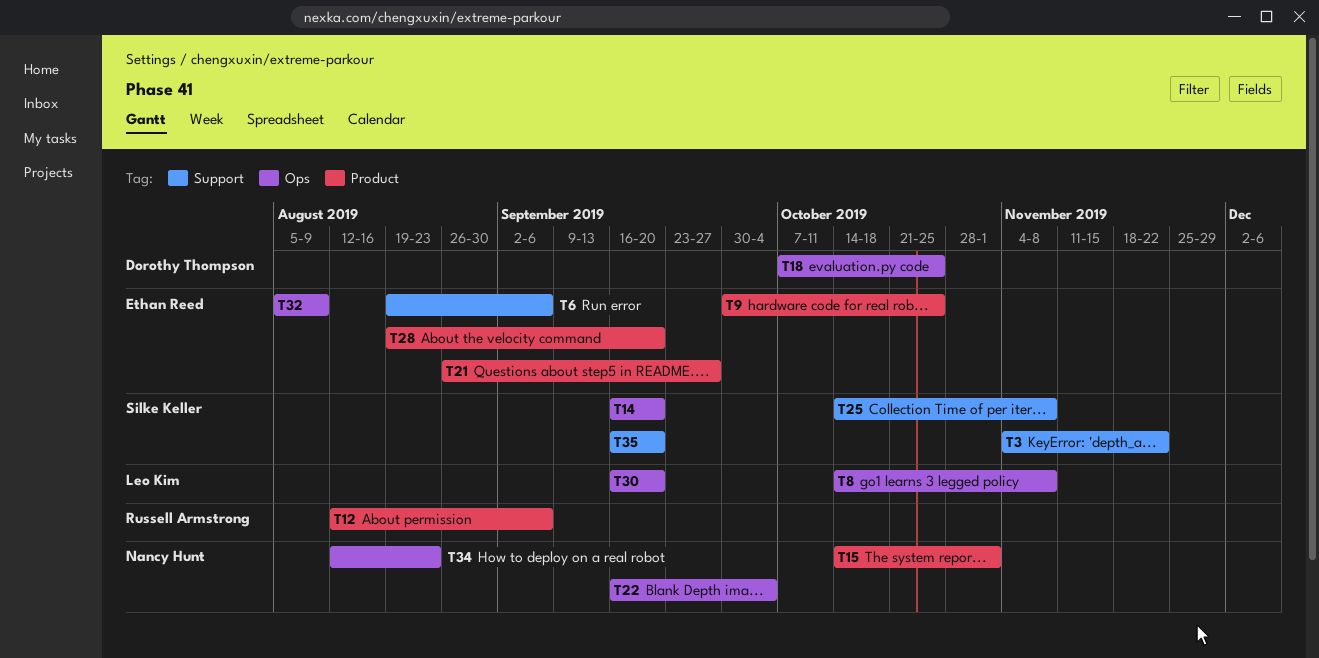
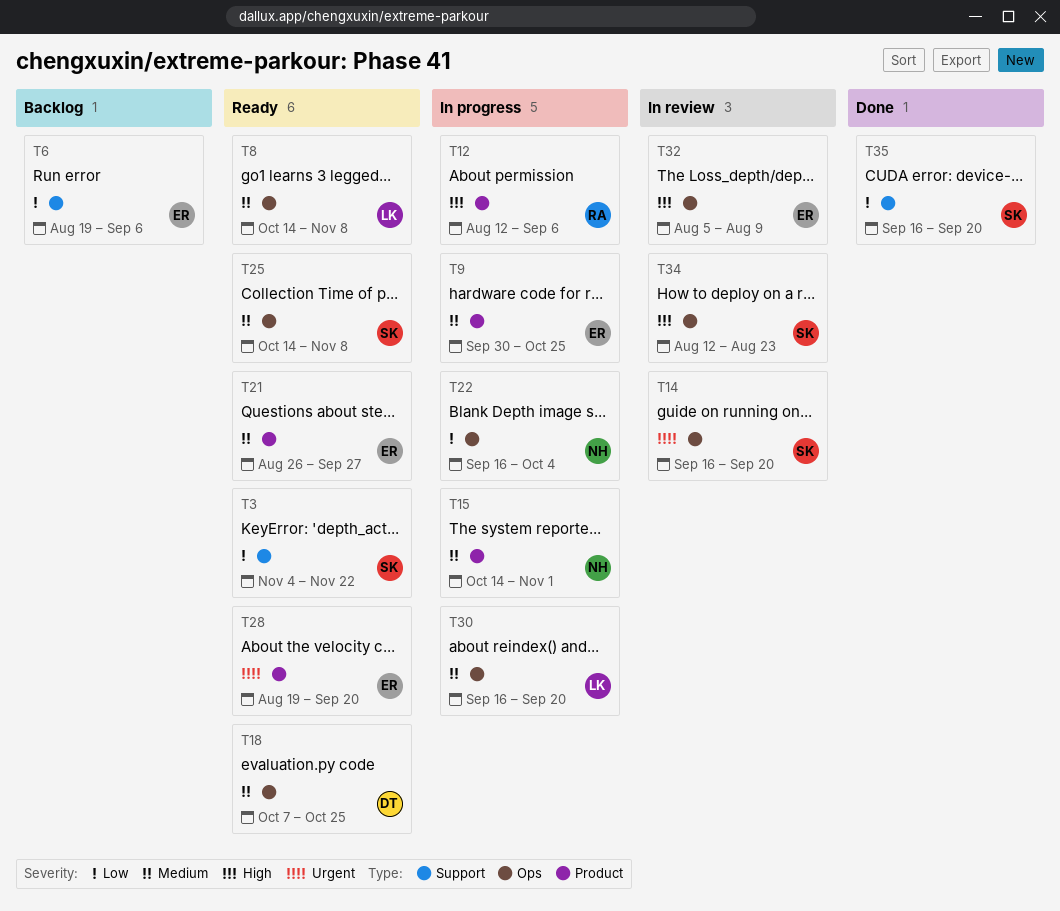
T25, label: Support -> Ops
T34, owner: Nancy Hunt -> Silke Keller

